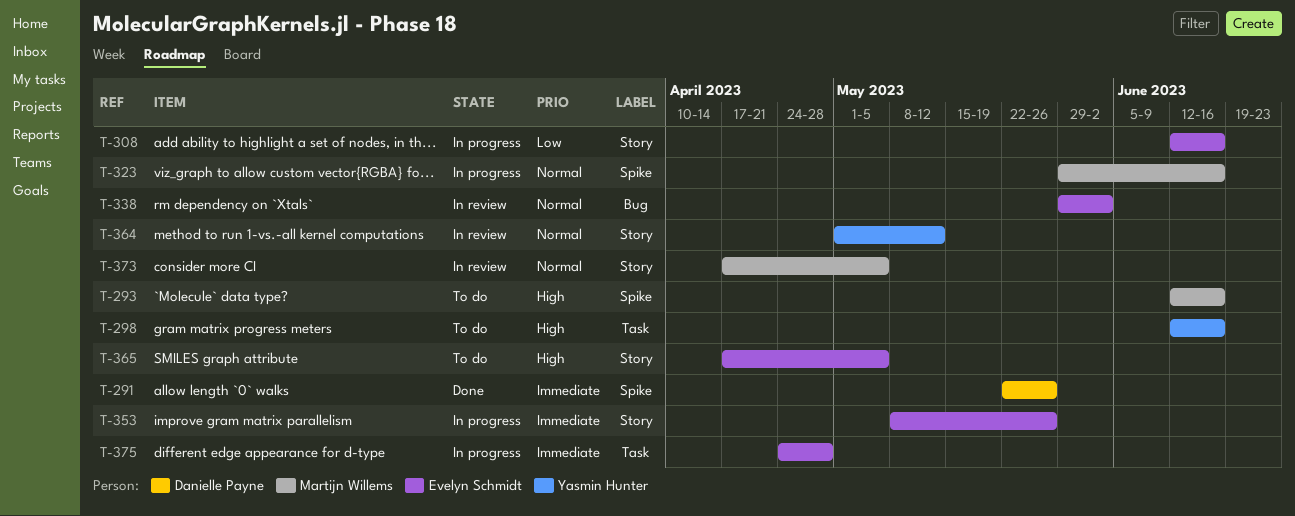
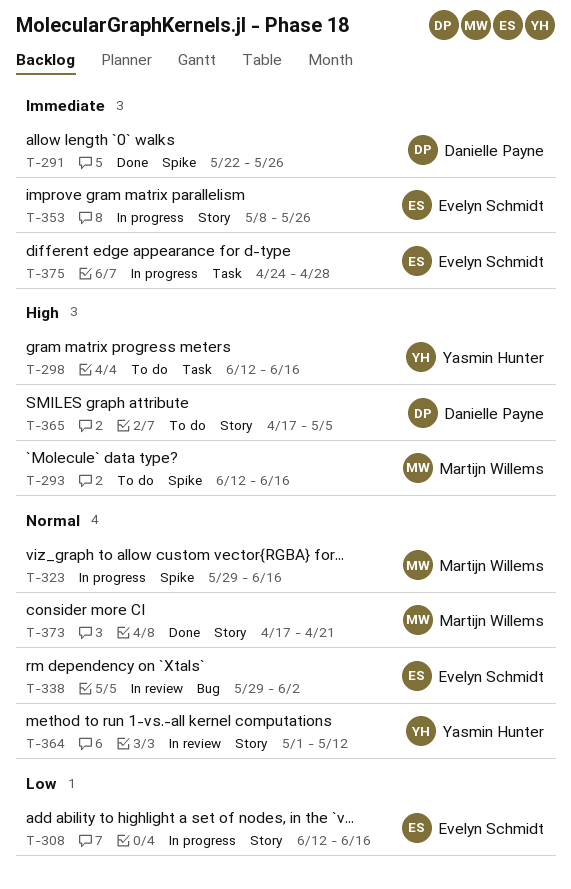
T-365, owner: Evelyn Schmidt -> Danielle Payne
T-373, status: In review -> Done
T-373, due: May 5 -> Apr 21

